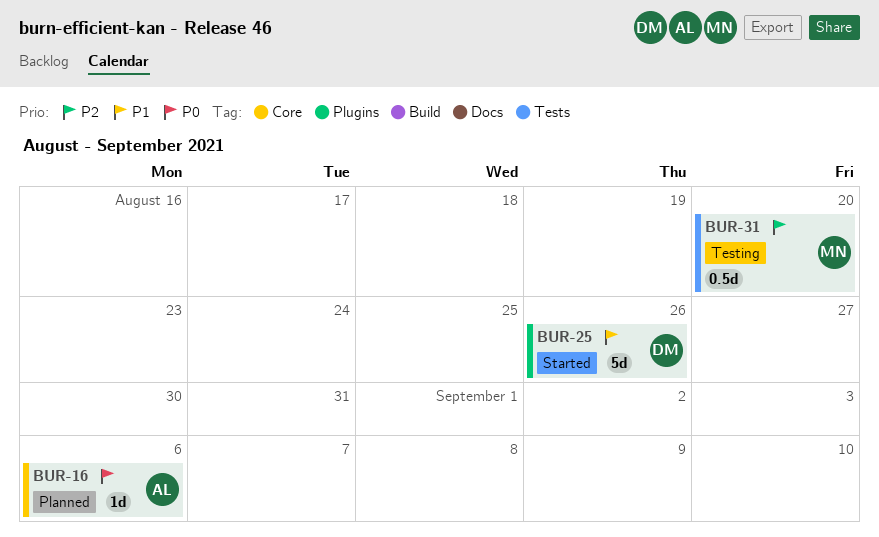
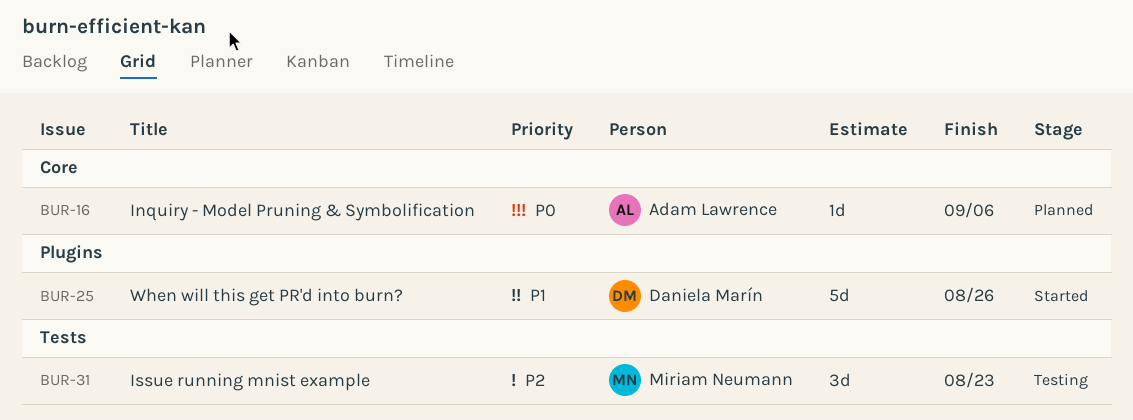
BUR-31, estimate: 0.5d -> 3d
BUR-31, due: Aug 20 -> Aug 23

